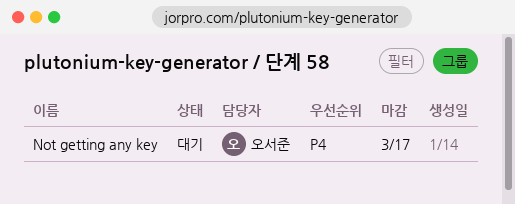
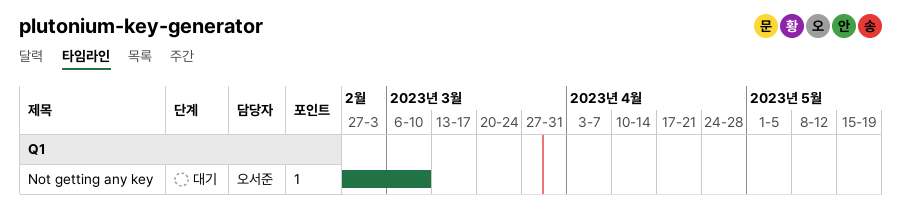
Not getting any key, due: Mar 17 -> Mar 10

